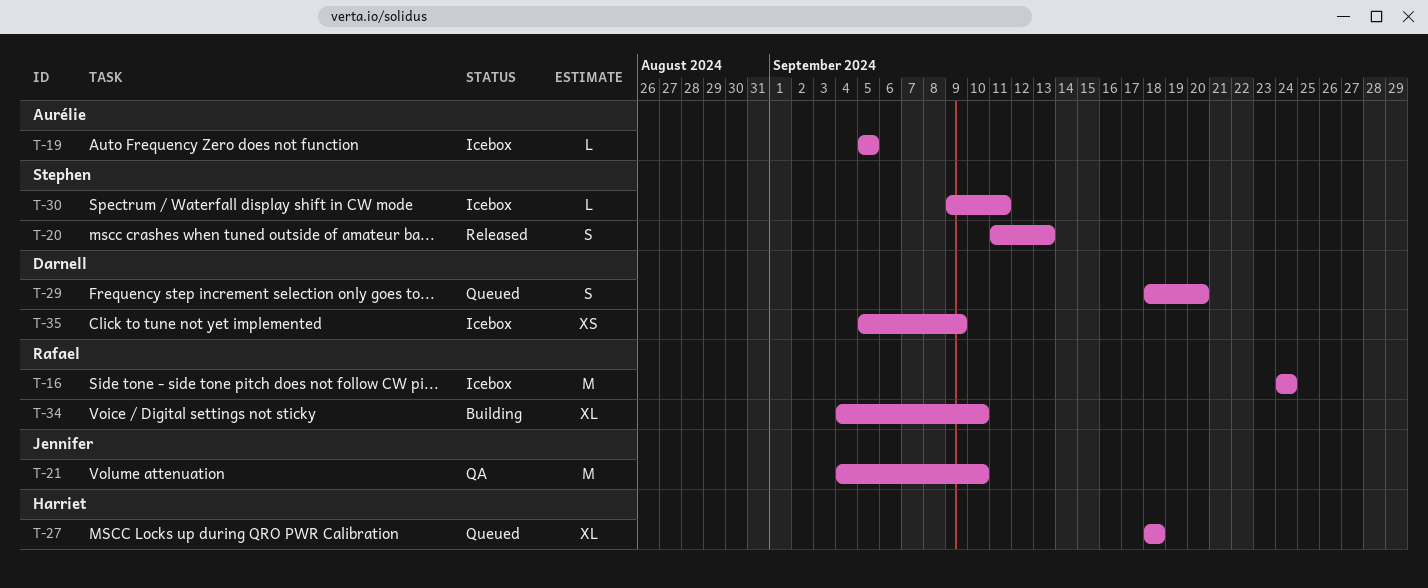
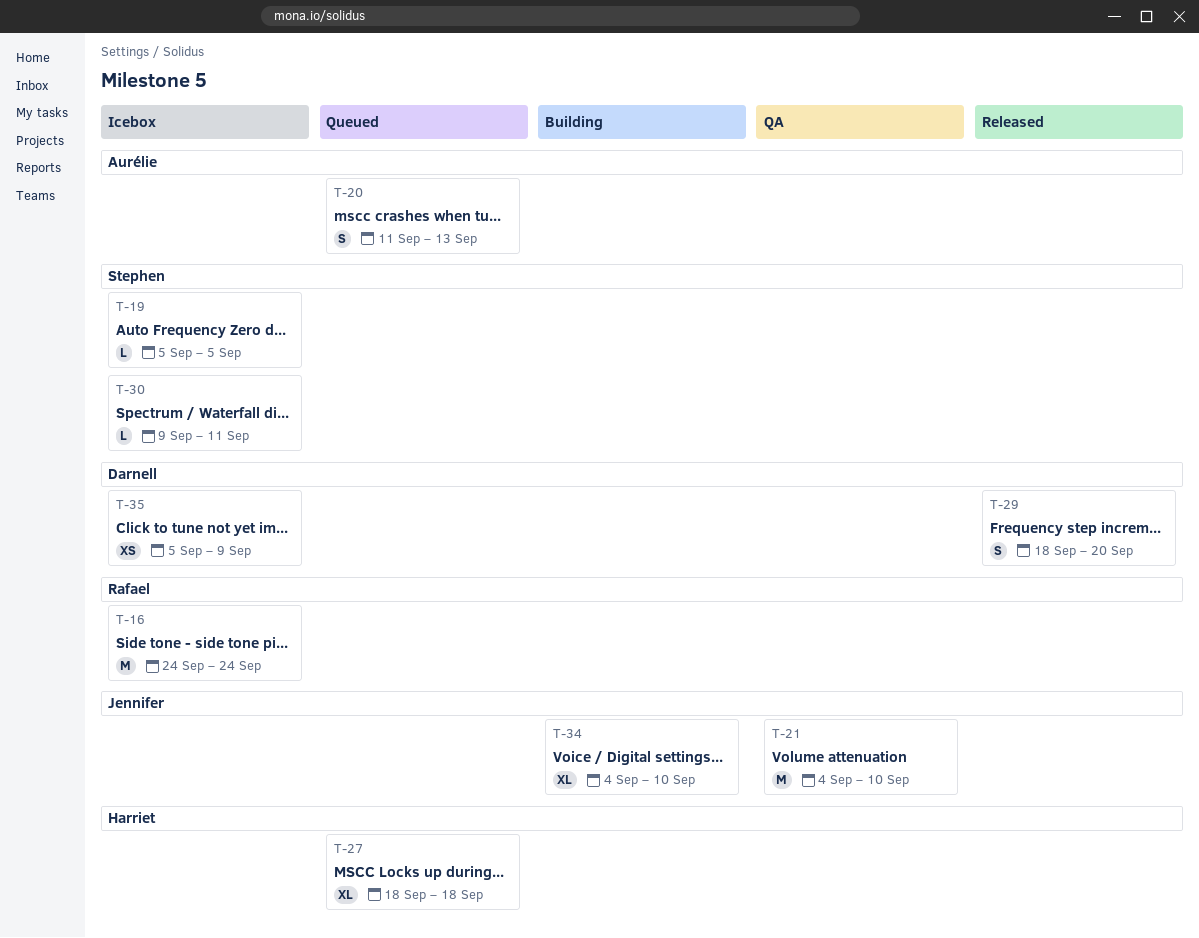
T-19, owner: Aurélie -> Stephen
T-20, status: Released -> Queued
T-20, owner: Stephen -> Aurélie
T-29, status: Queued -> Released
T-34, owner: Rafael -> Jennifer

